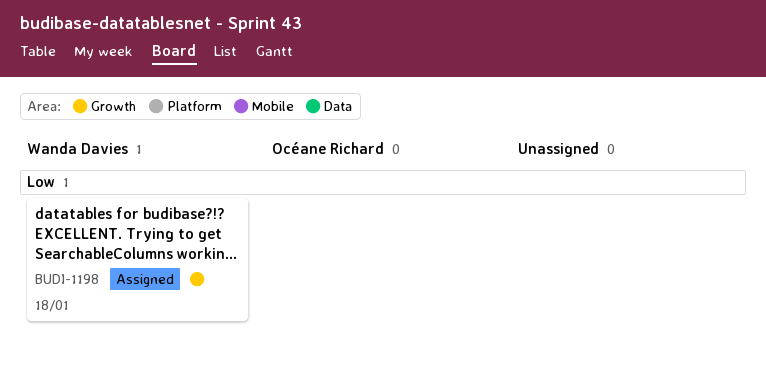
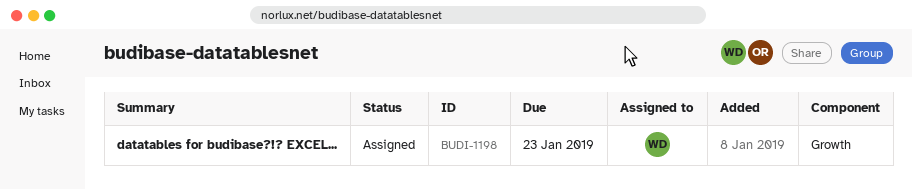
BUDI-1198, due: Jan 18 -> Jan 23

